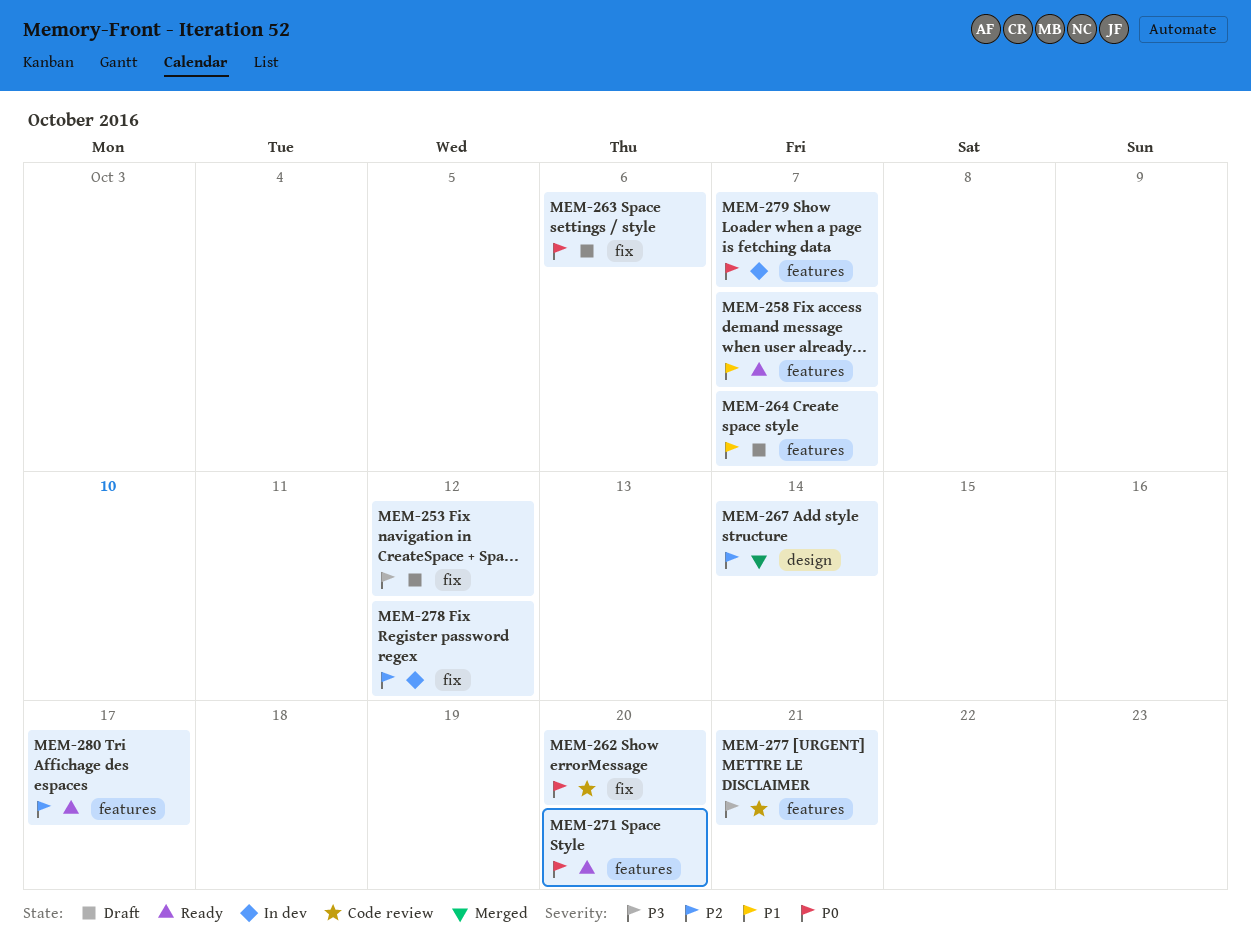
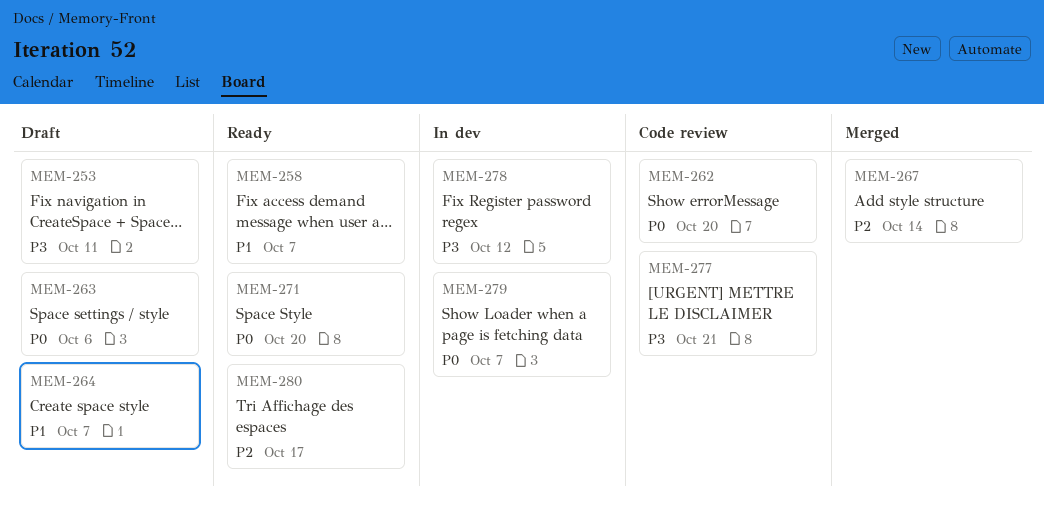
MEM-253, due: Oct 12 -> Oct 11
MEM-278, priority: P2 -> P3

